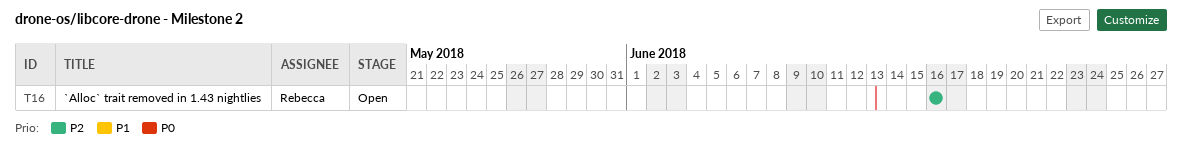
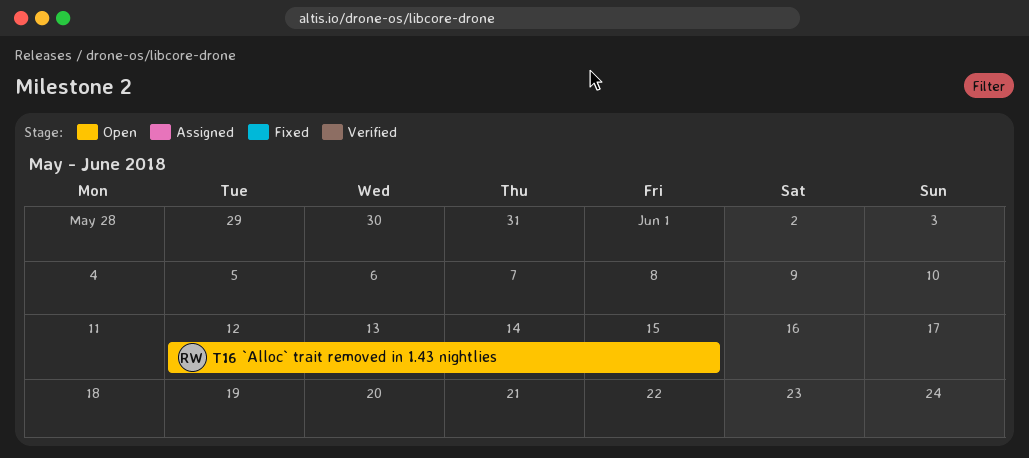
T16, start: Jun 16 -> Jun 12
T16, due: Jun 16 -> Jun 15

